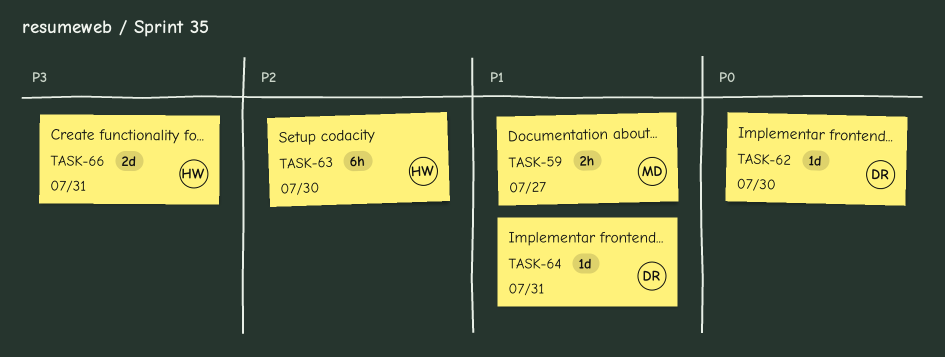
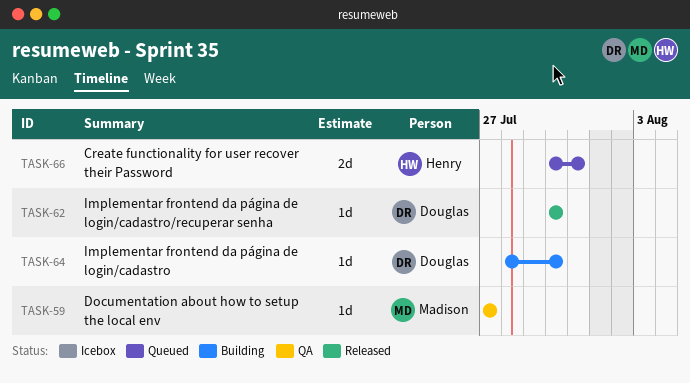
TASK-59, estimate: 2h -> 1d
TASK-63: present -> none
TASK-64, due: Jul 31 -> Jul 30

